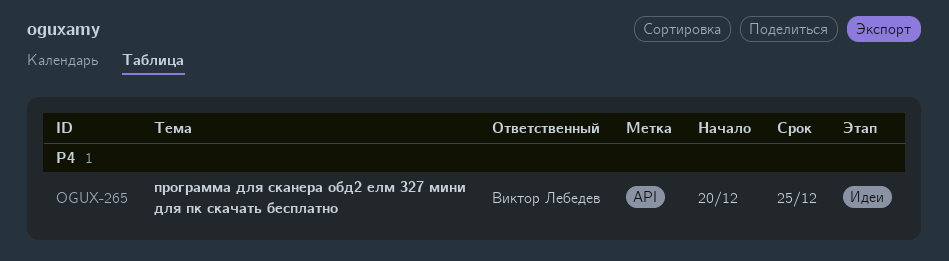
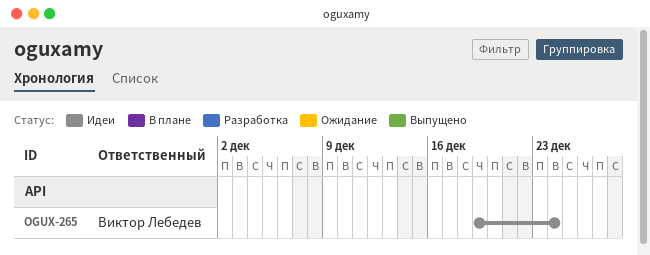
OGUX-265, start: Dec 20 -> Dec 19
OGUX-265, due: Dec 25 -> Dec 24

